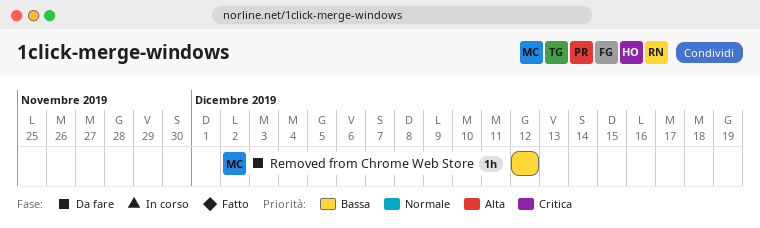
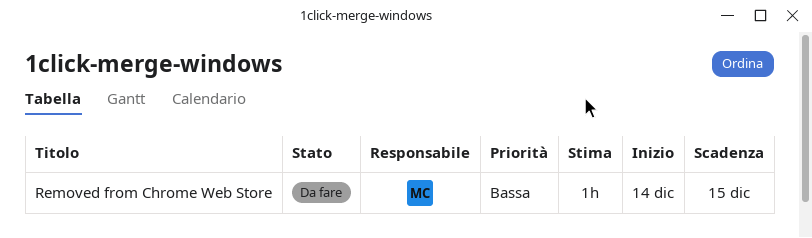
Removed from Chrome Web Store, start: Dec 12 -> Dec 14
Removed from Chrome Web Store, due: Dec 12 -> Dec 15

